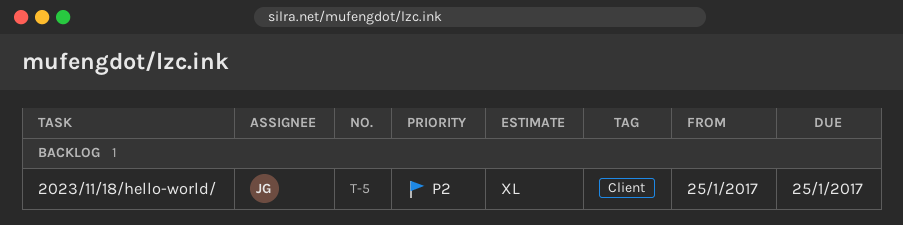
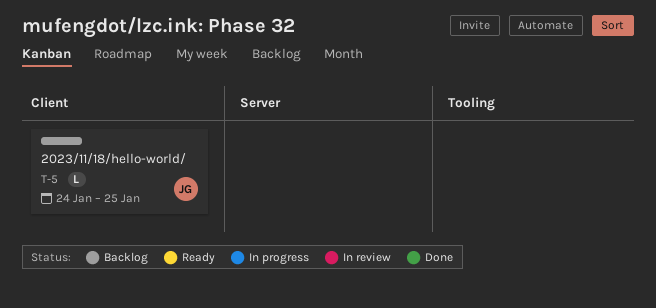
T-5, estimate: XL -> L
T-5, start: Jan 25 -> Jan 24

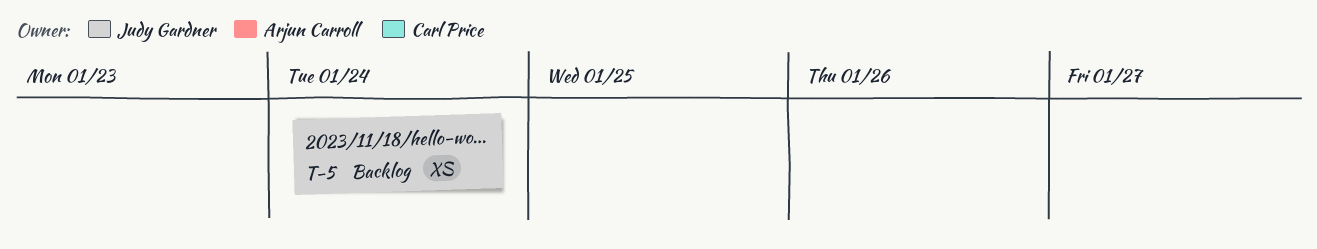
T-5, estimate: L -> XS
T-5, due: Jan 25 -> Jan 24

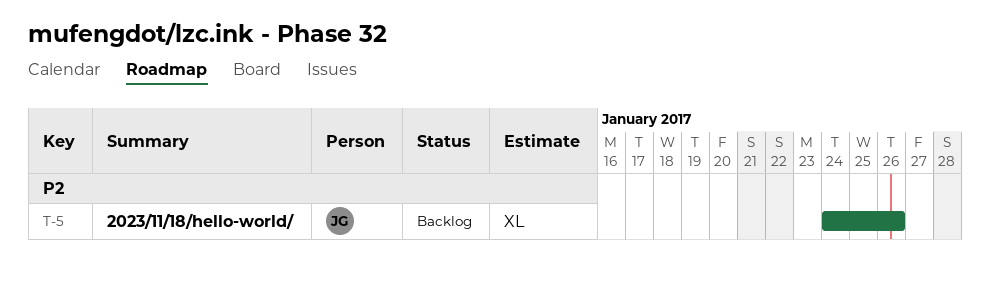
T-5, estimate: XS -> XL
T-5, due: Jan 24 -> Jan 26

